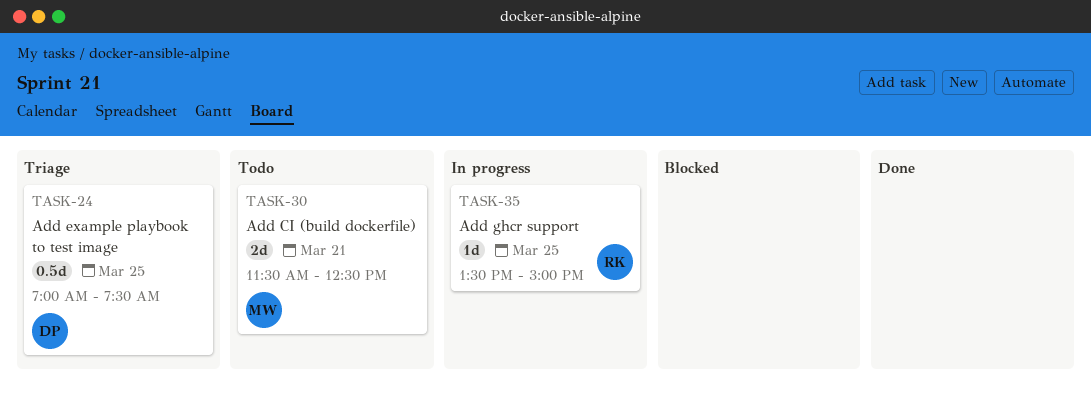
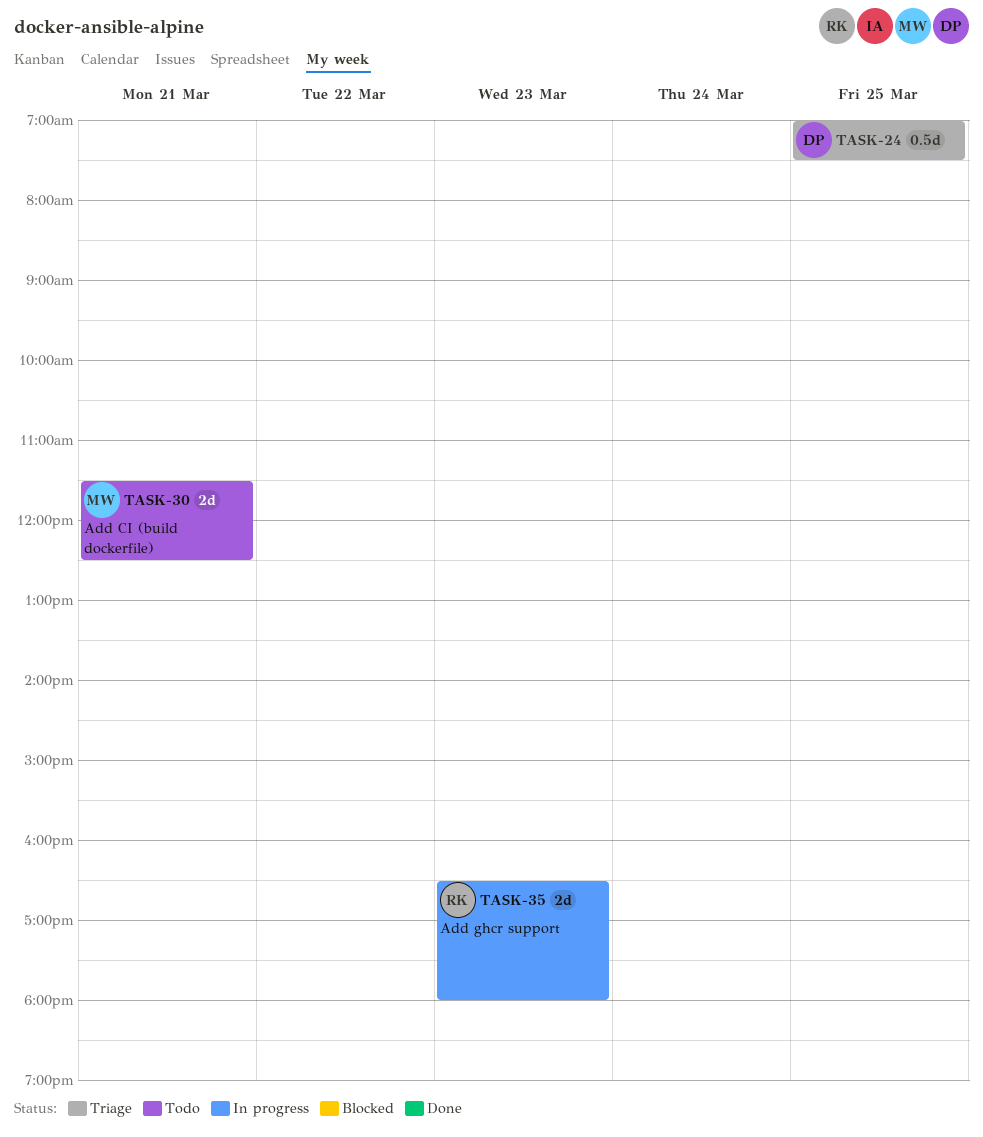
TASK-35, estimate: 1d -> 2d
TASK-35, day: Mar 25 -> Mar 23
TASK-35, begins: 13:30 -> 16:30
TASK-35, ends: 15:00 -> 18:00

